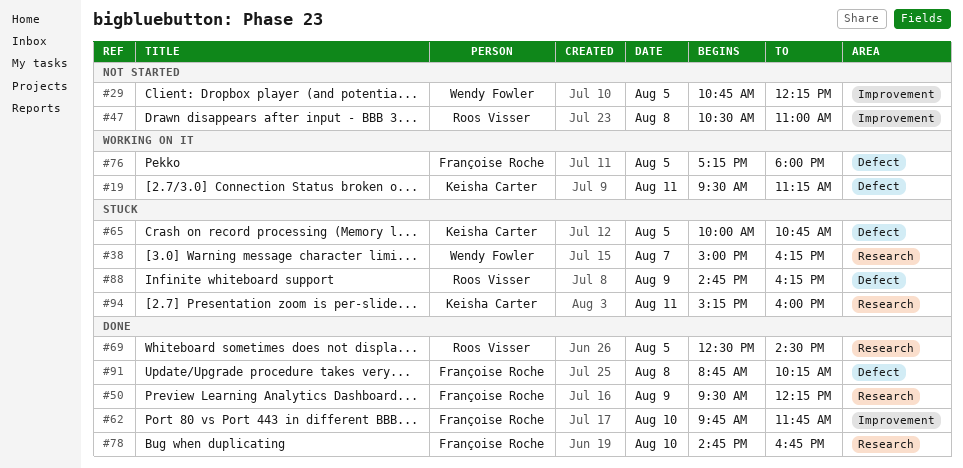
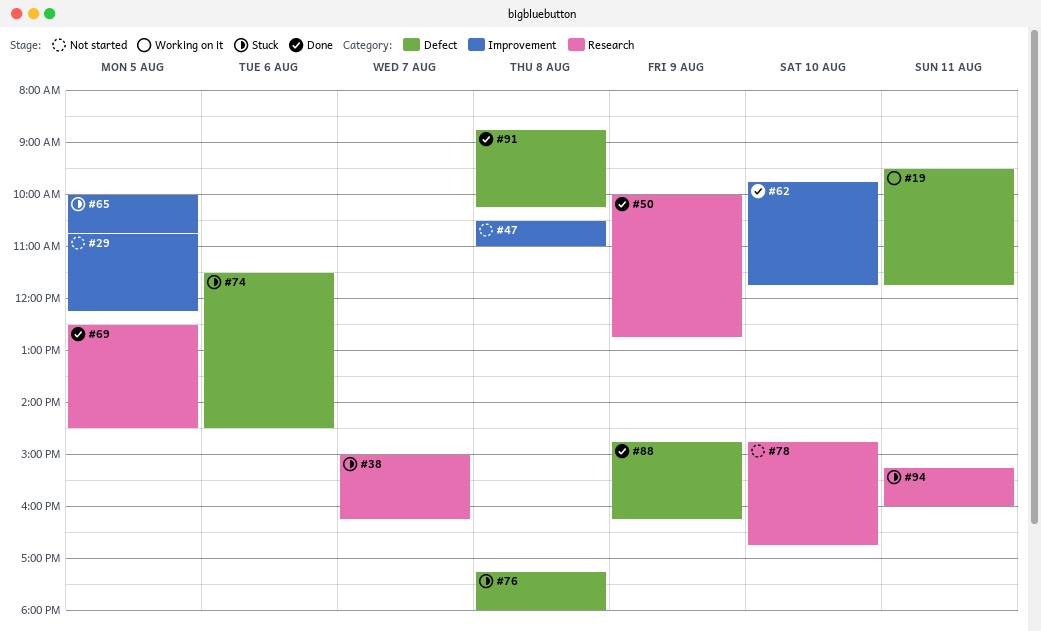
#19, ends: 11:15 -> 11:45
#50, begins: 09:30 -> 10:00
#50, ends: 12:15 -> 12:45
#65, label: Defect -> Improvement
#74: none -> present
#76, status: Working on it -> Stuck
#76, day: Aug 5 -> Aug 8
#78, status: Done -> Not started
#88, status: Stuck -> Done

